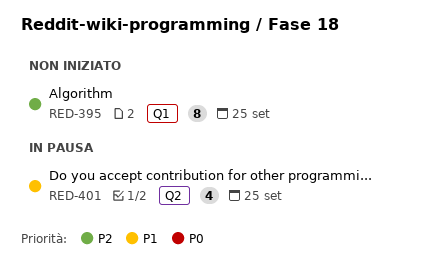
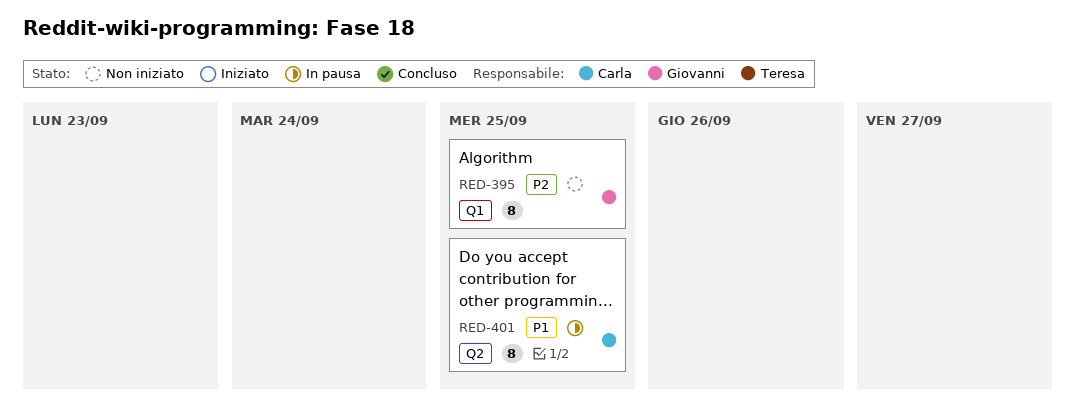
RED-401, estimate: 4 -> 8

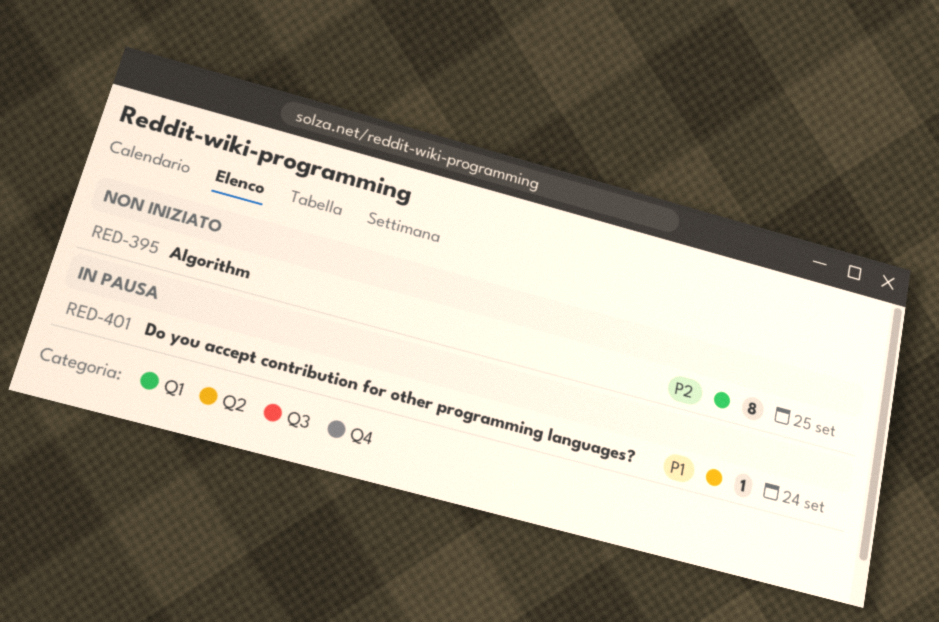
RED-401, estimate: 8 -> 1
RED-401, due: Sep 25 -> Sep 24

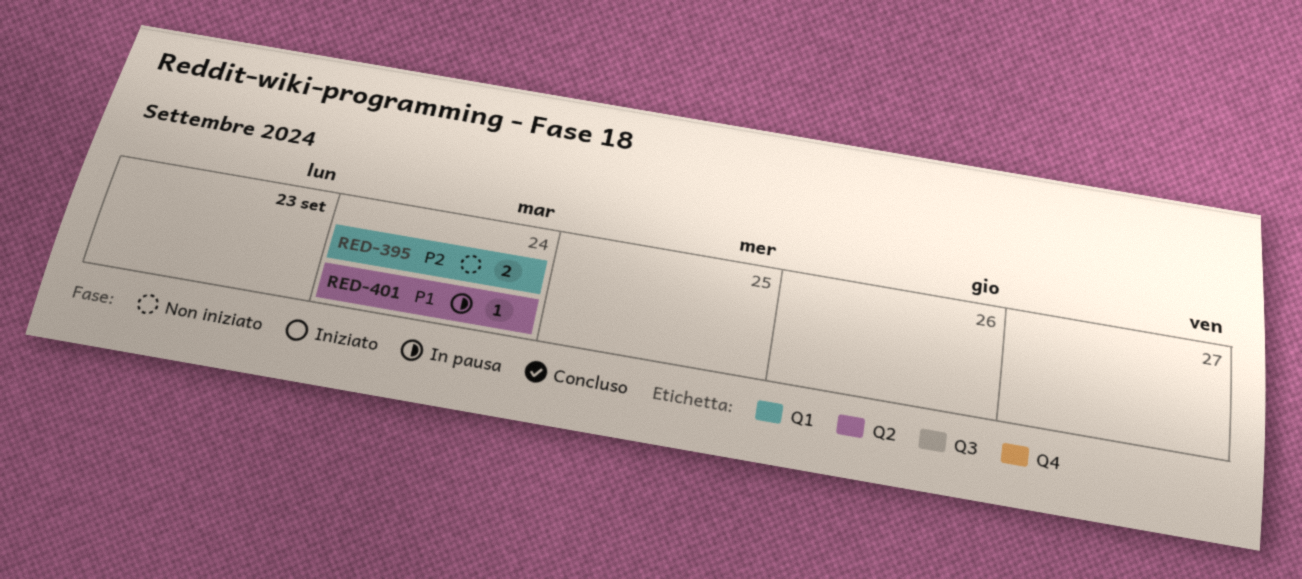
RED-395, estimate: 8 -> 2
RED-395, due: Sep 25 -> Sep 24

